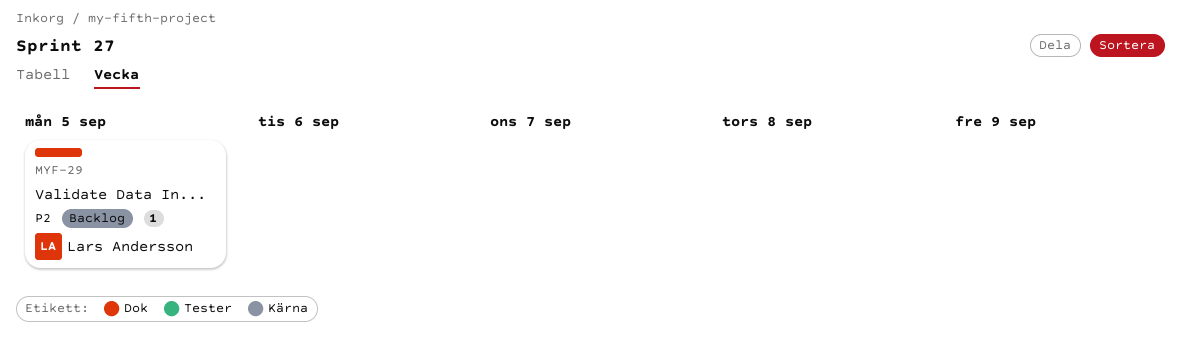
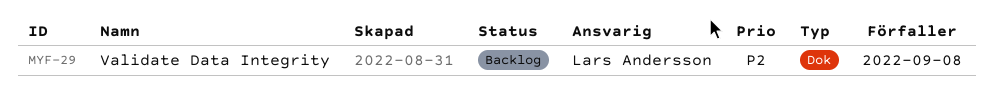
MYF-29, due: Sep 5 -> Sep 8

